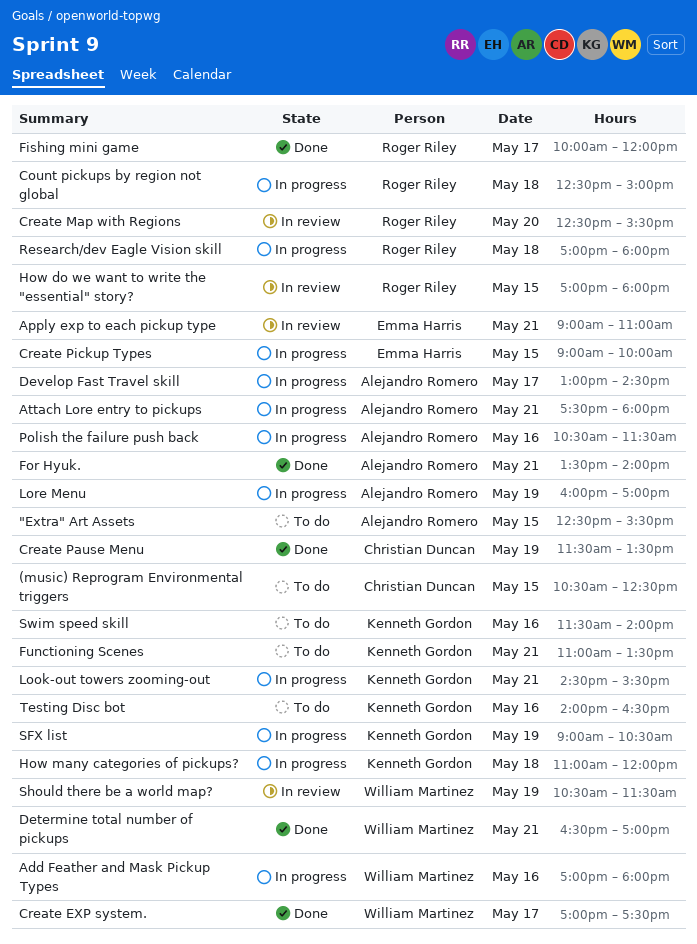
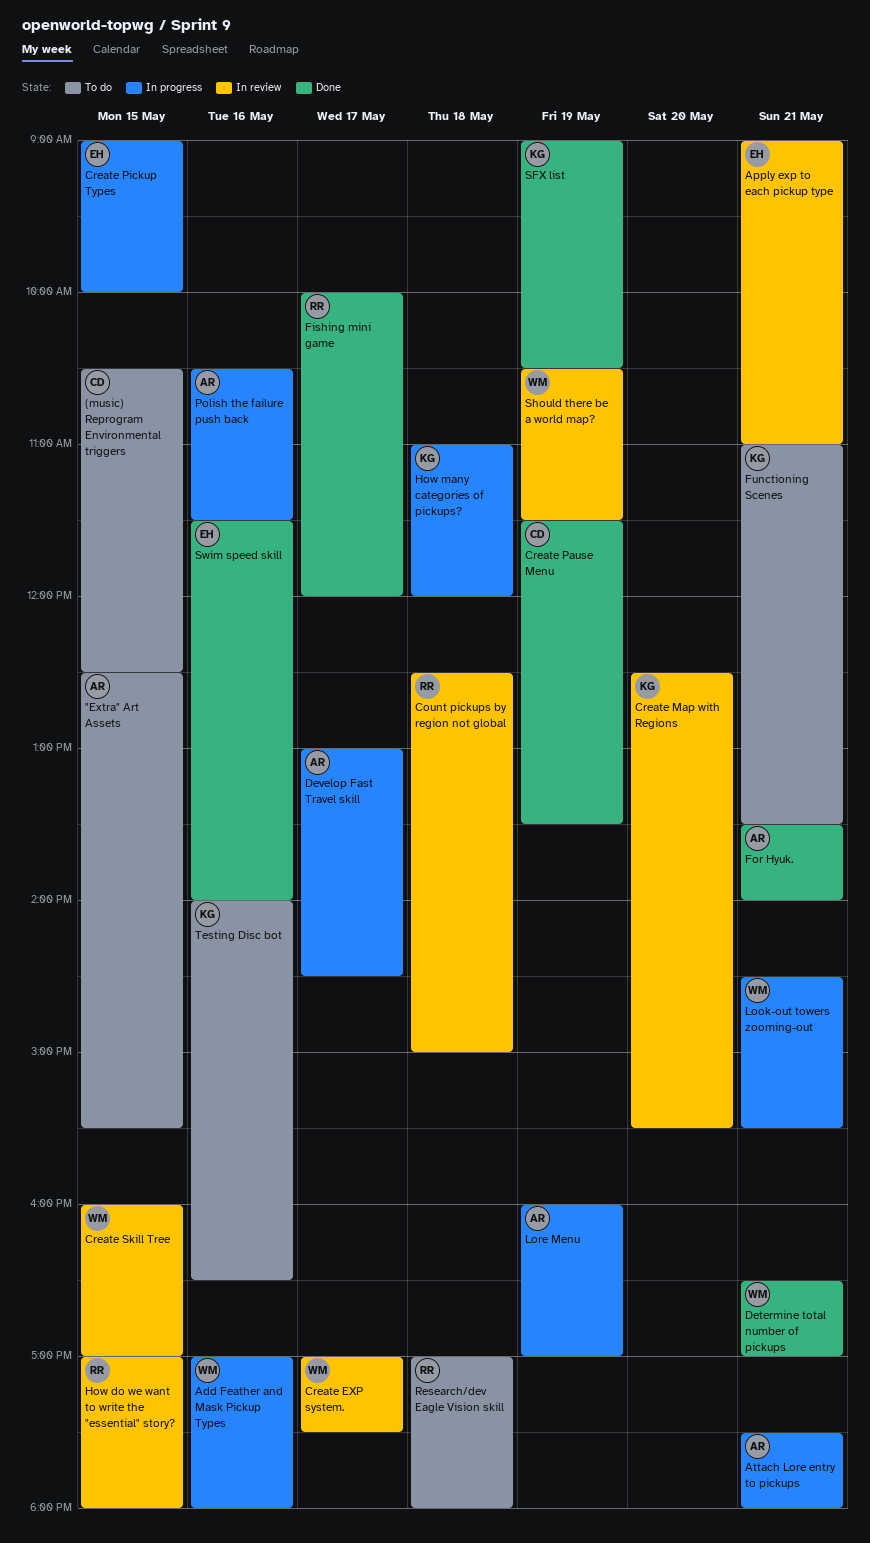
Count pickups by region not global, status: In progress -> In review
Create EXP system., status: Done -> In review
Create Map with Regions, owner: Roger Riley -> Kenneth Gordon
Create Skill Tree: none -> present
Look-out towers zooming-out, owner: Kenneth Gordon -> William Martinez
Research/dev Eagle Vision skill, status: In progress -> To do
SFX list, status: In progress -> Done
Swim speed skill, status: To do -> Done
Swim speed skill, owner: Kenneth Gordon -> Emma Harris

